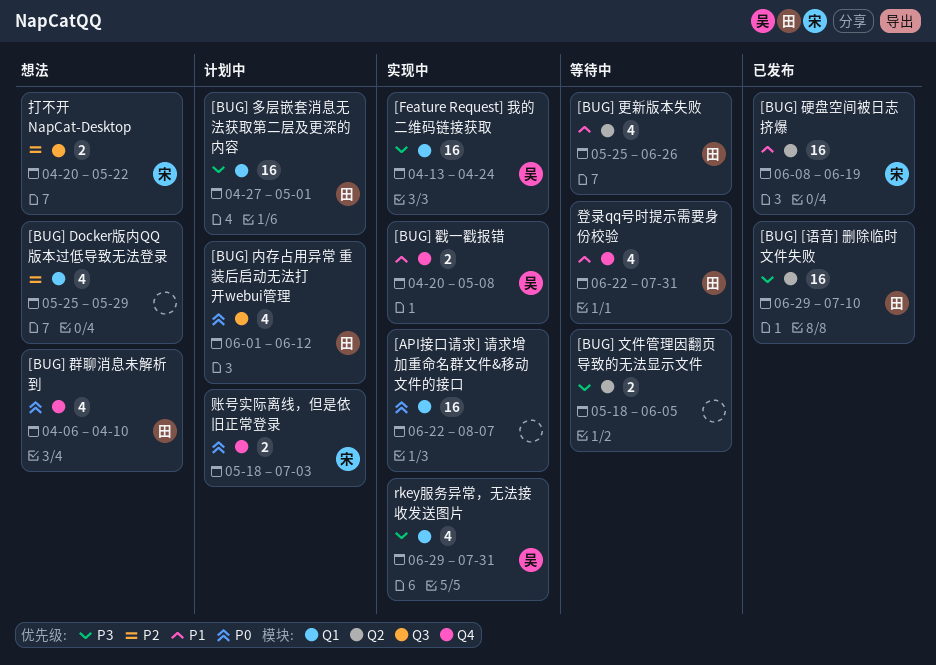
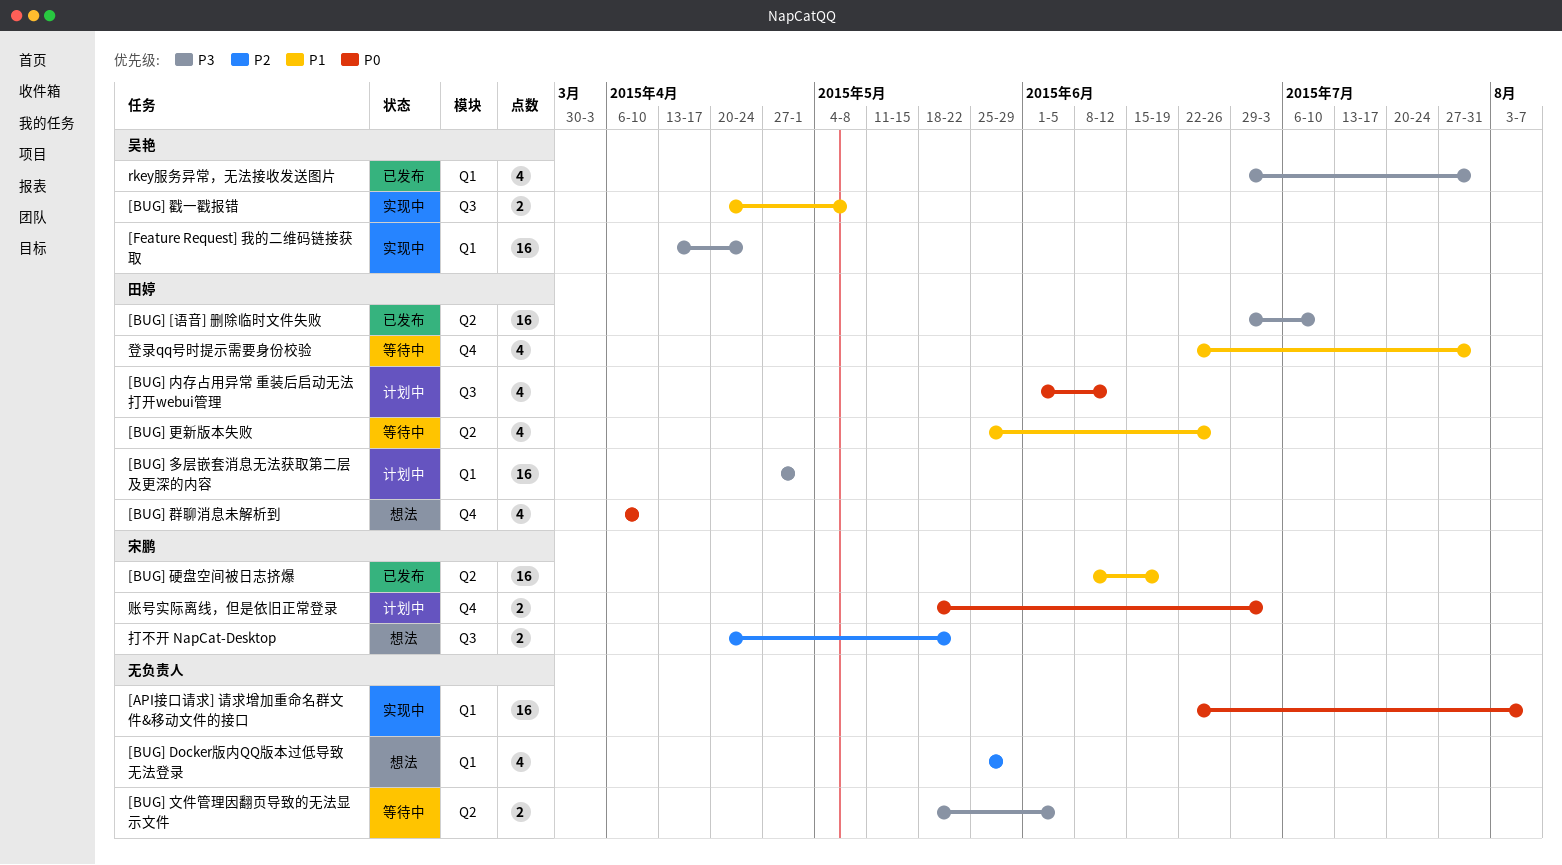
[BUG] 戳一戳报错, label: Q4 -> Q3
rkey服务异常，无法接收发送图片, status: 实现中 -> 已发布

